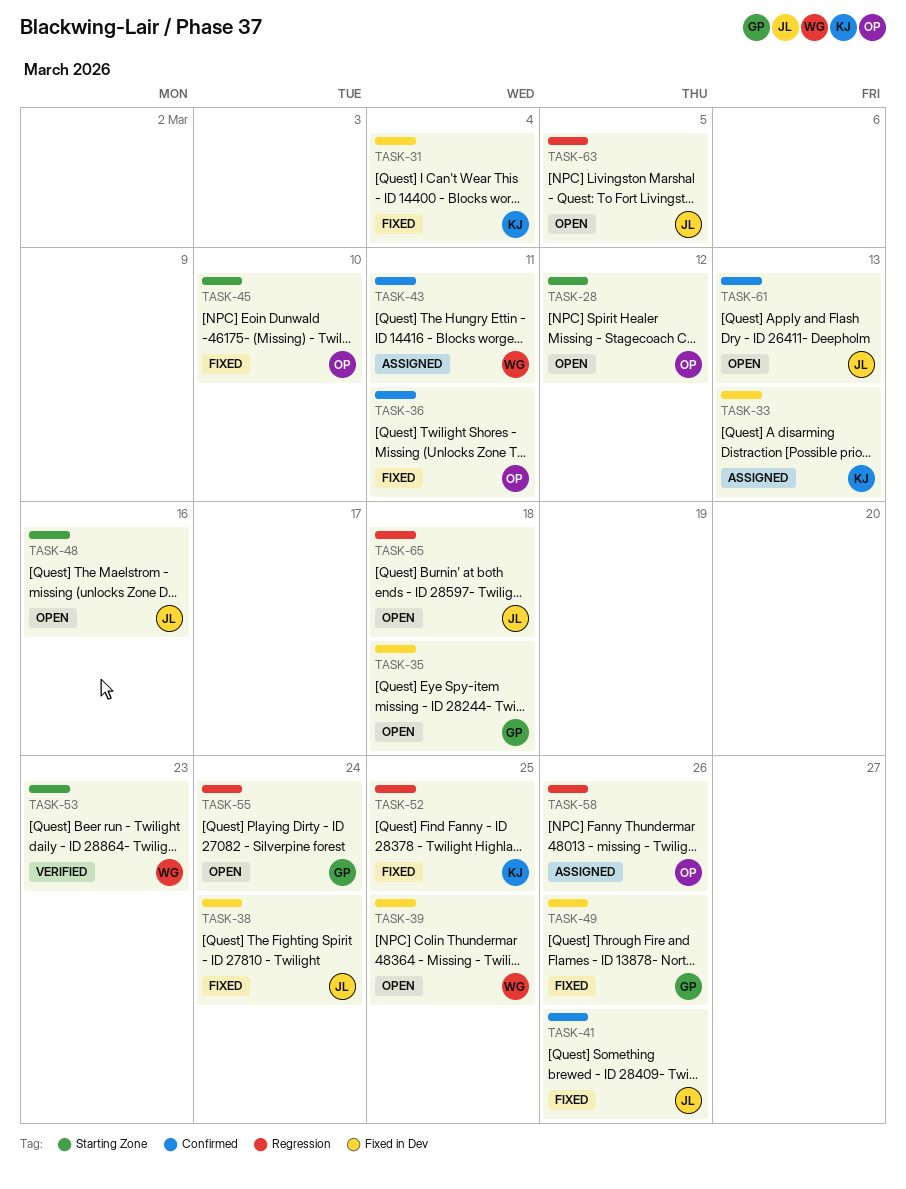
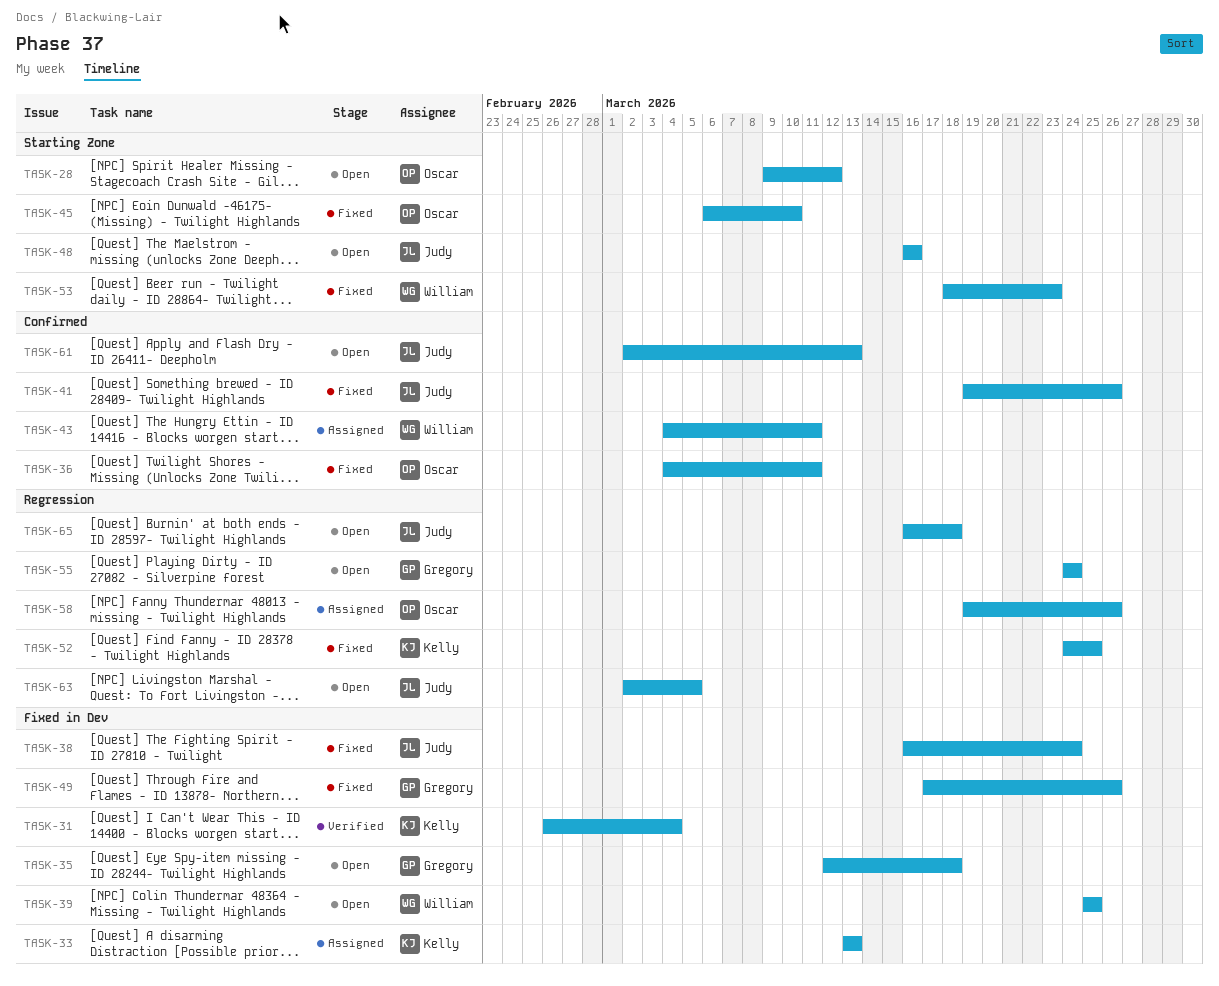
TASK-31, status: Fixed -> Verified
TASK-53, status: Verified -> Fixed

